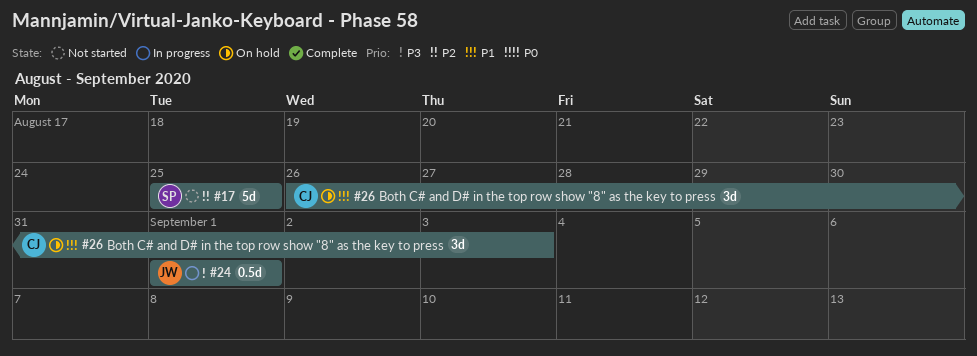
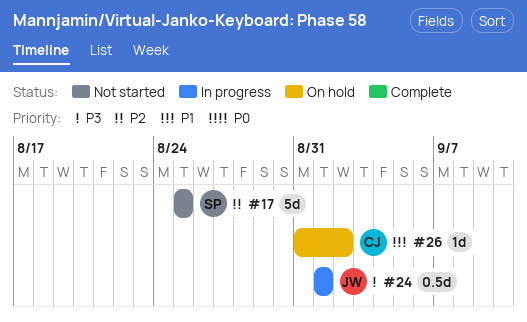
#26, estimate: 3d -> 1d
#26, start: Aug 26 -> Aug 31
#26, due: Sep 3 -> Sep 2

